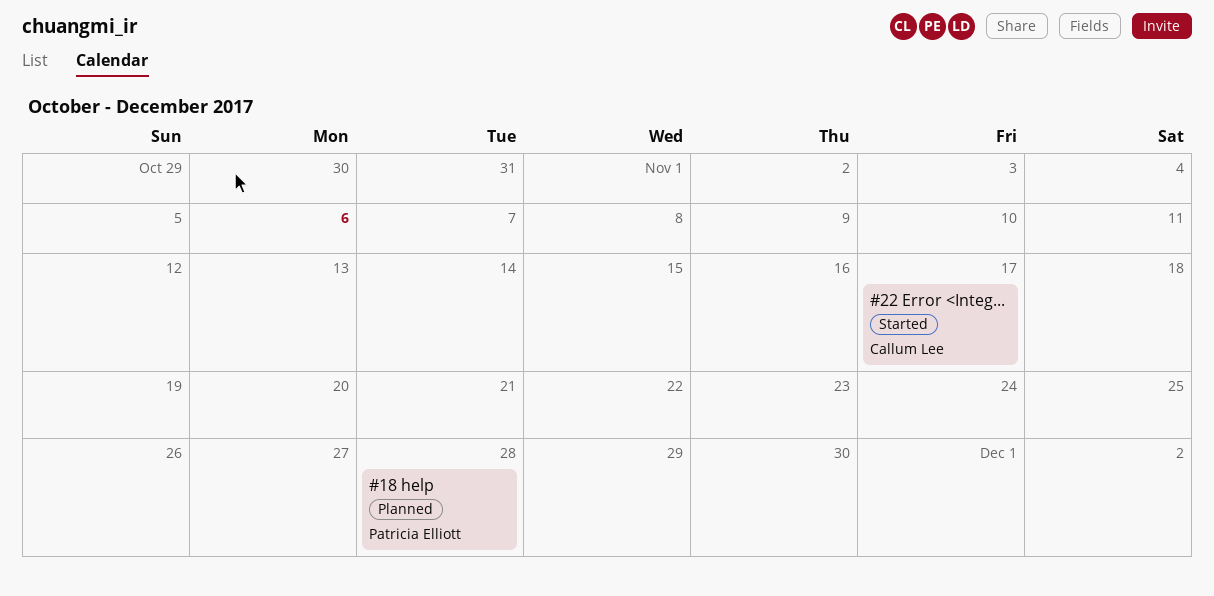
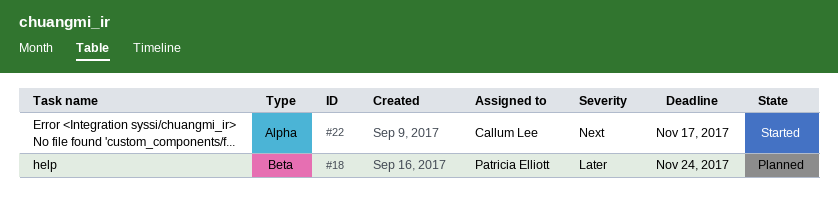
#18, due: Nov 28 -> Nov 24

